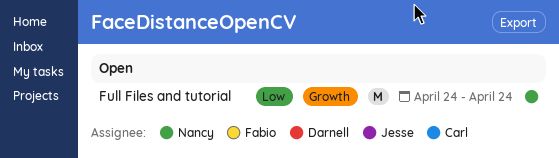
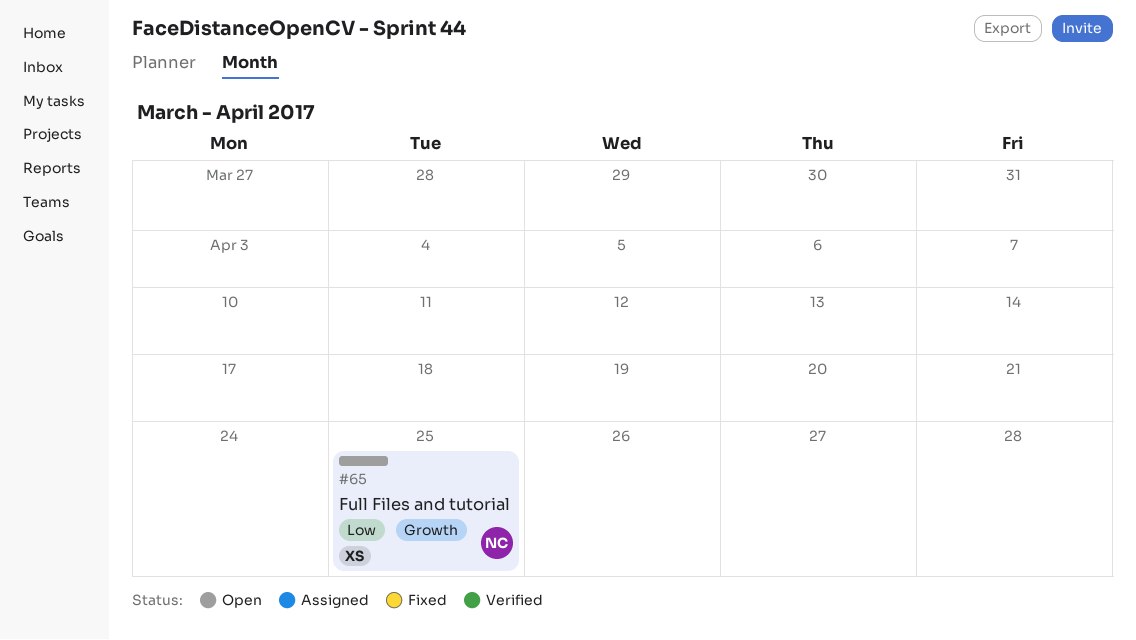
Full Files and tutorial, estimate: M -> XS
Full Files and tutorial, due: Apr 24 -> Apr 25

